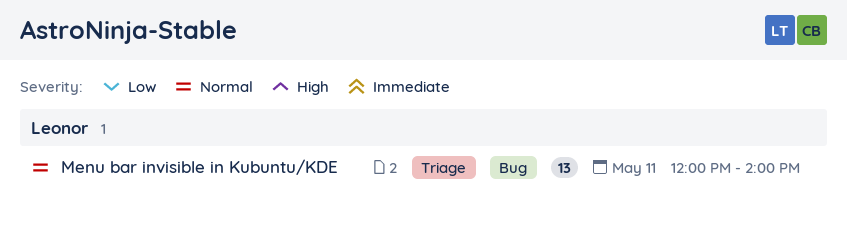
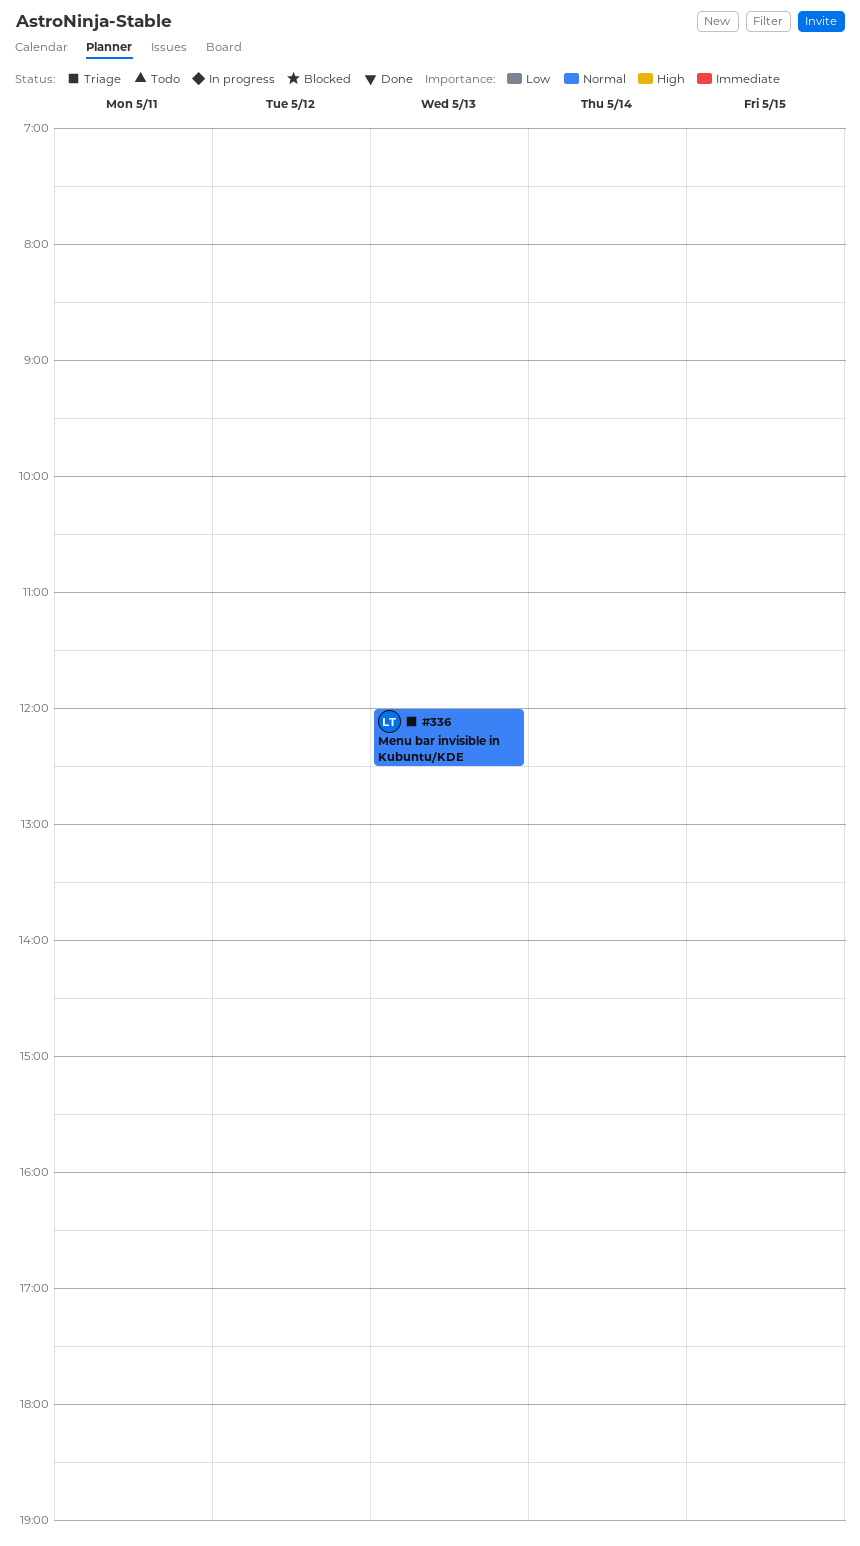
Menu bar invisible in Kubuntu/KDE, day: May 11 -> May 13
Menu bar invisible in Kubuntu/KDE, ends: 14:00 -> 12:30

